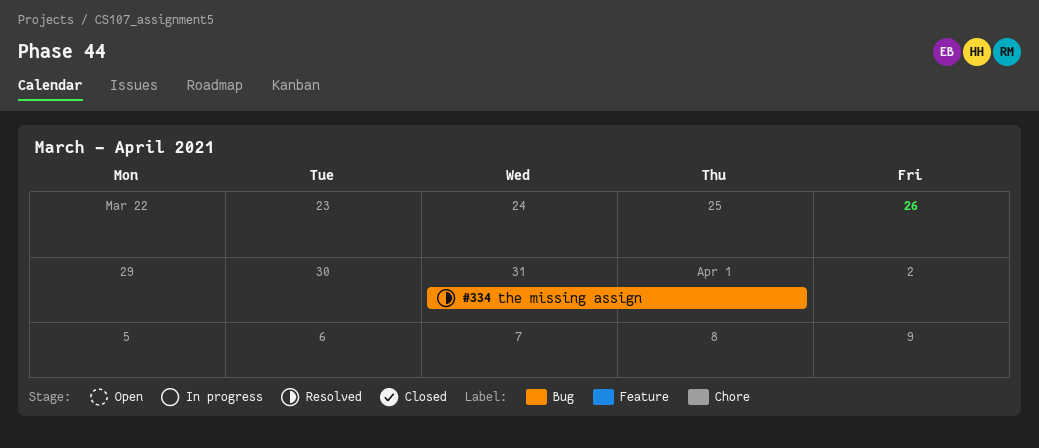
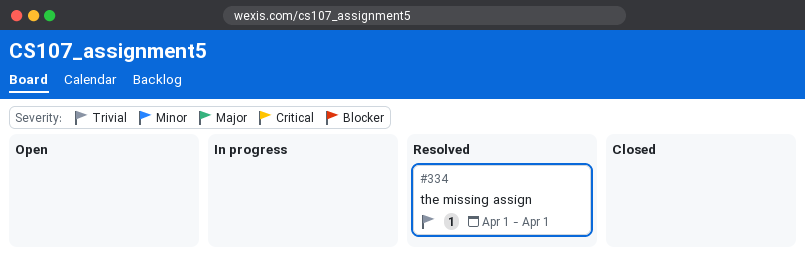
#334, start: Mar 31 -> Apr 1

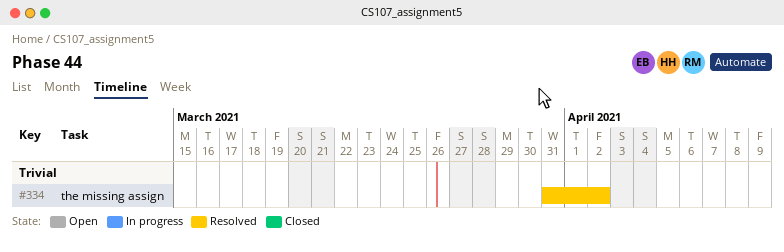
#334, start: Apr 1 -> Mar 31
#334, due: Apr 1 -> Apr 2

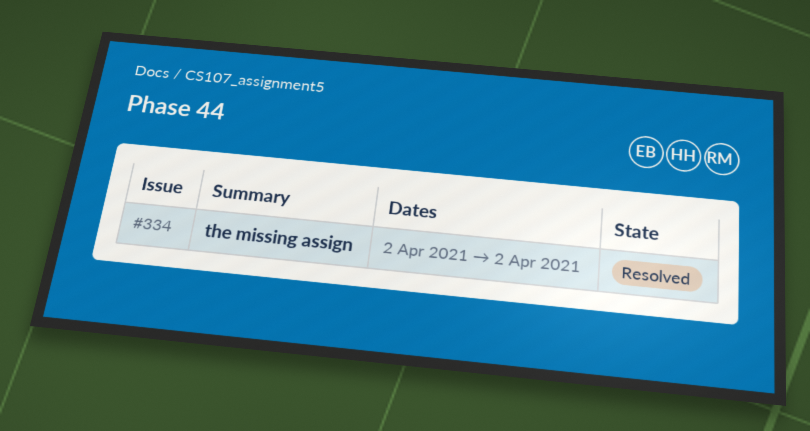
#334, start: Mar 31 -> Apr 2

